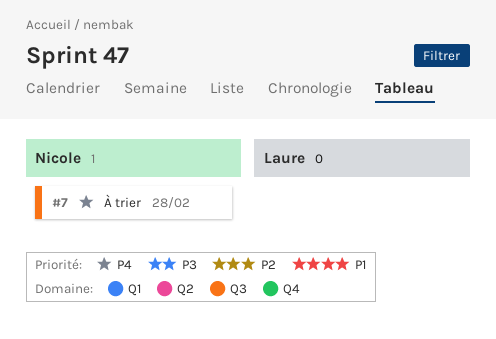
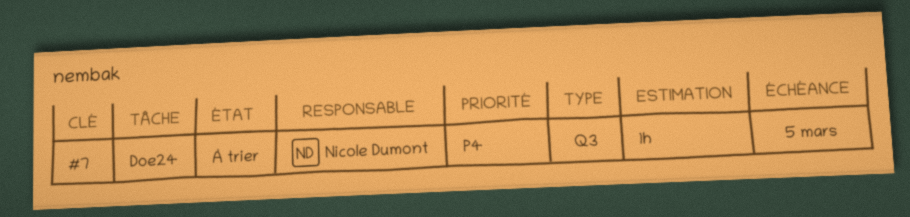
#7, due: Feb 28 -> Mar 5

